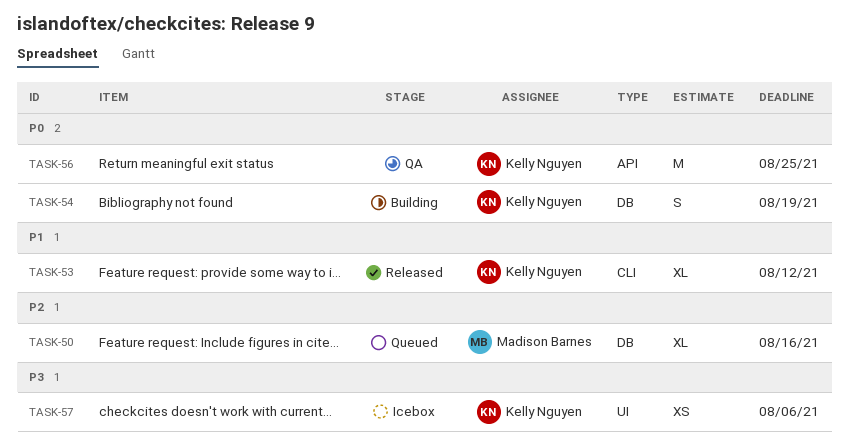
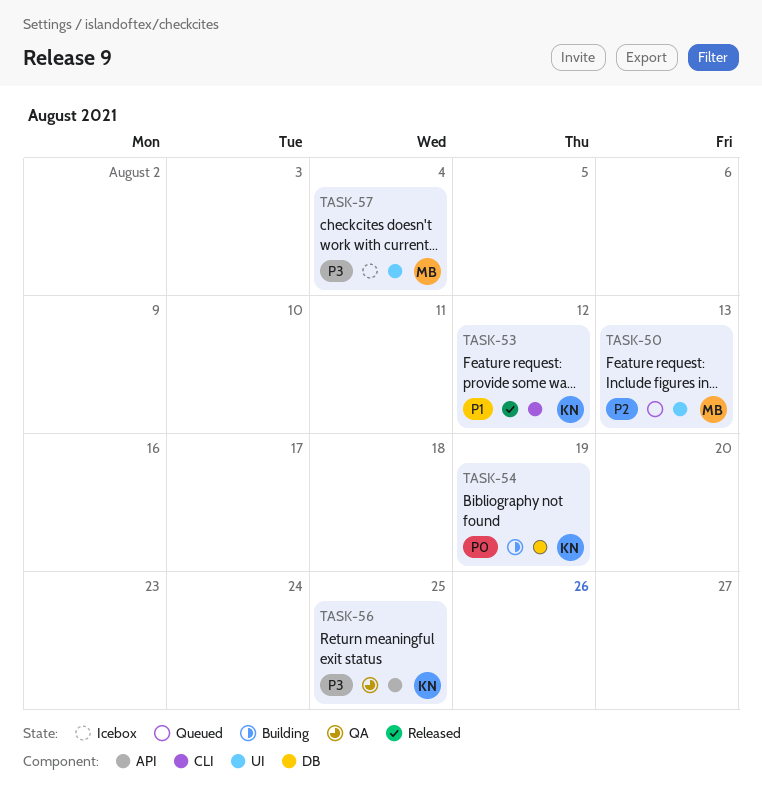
TASK-50, label: DB -> UI
TASK-50, due: Aug 16 -> Aug 13
TASK-56, priority: P0 -> P3
TASK-57, owner: Kelly Nguyen -> Madison Barnes
TASK-57, due: Aug 6 -> Aug 4

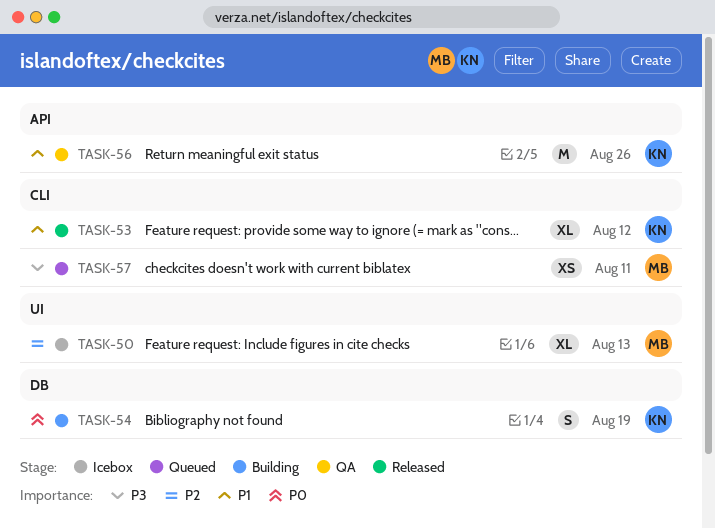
TASK-50, status: Queued -> Icebox
TASK-56, priority: P3 -> P1
TASK-56, due: Aug 25 -> Aug 26
TASK-57, status: Icebox -> Queued
TASK-57, label: UI -> CLI
TASK-57, due: Aug 4 -> Aug 11

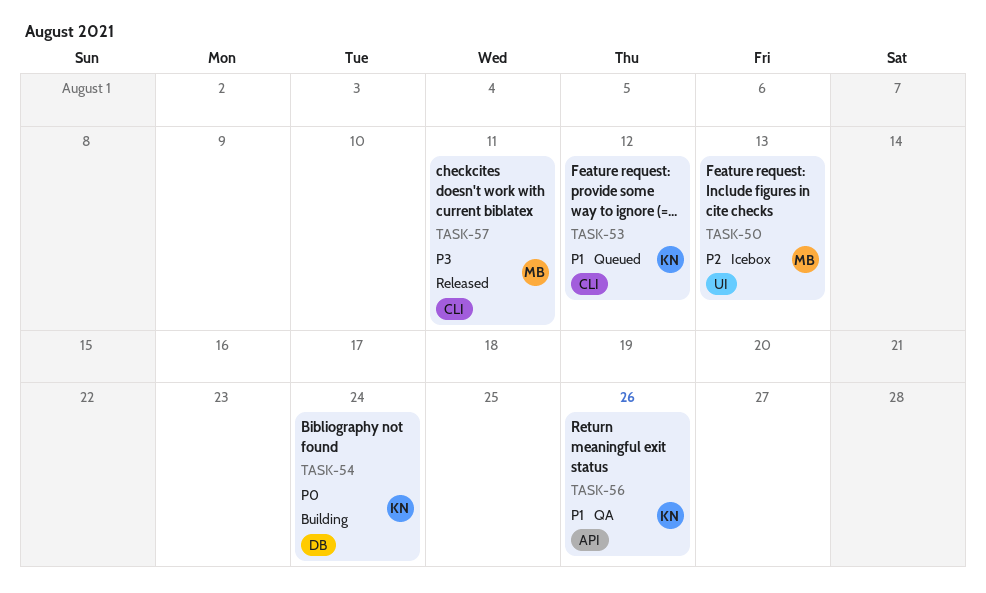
TASK-53, status: Released -> Queued
TASK-54, due: Aug 19 -> Aug 24
TASK-57, status: Queued -> Released

